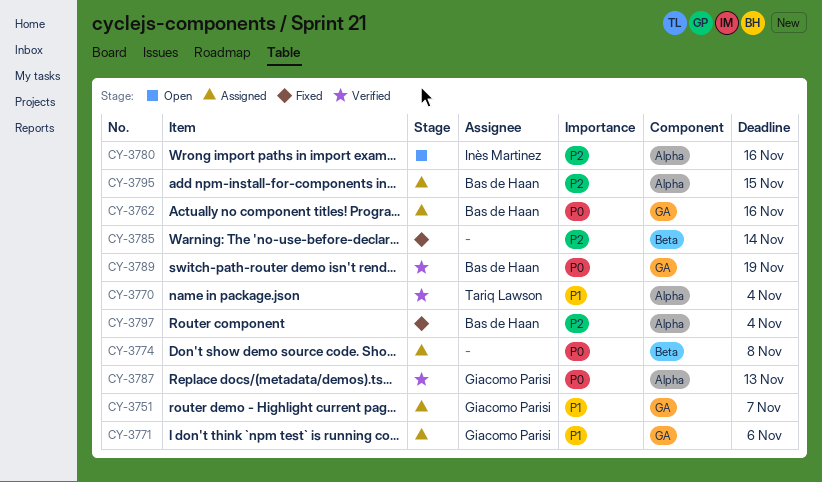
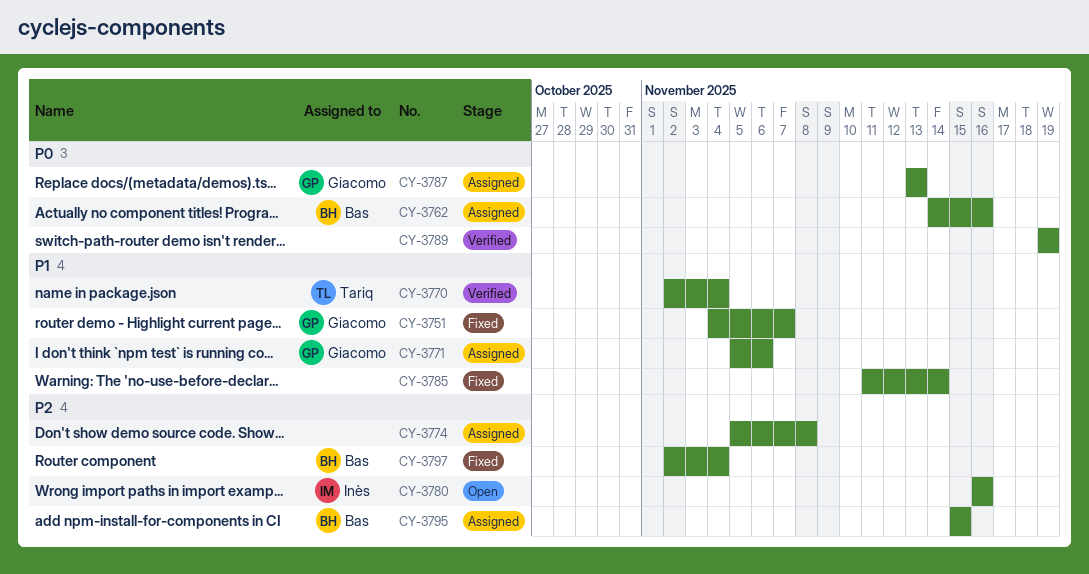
CY-3751, status: Assigned -> Fixed
CY-3774, priority: P0 -> P2
CY-3785, priority: P2 -> P1
CY-3787, status: Verified -> Assigned
CY-3789, owner: Bas de Haan -> none

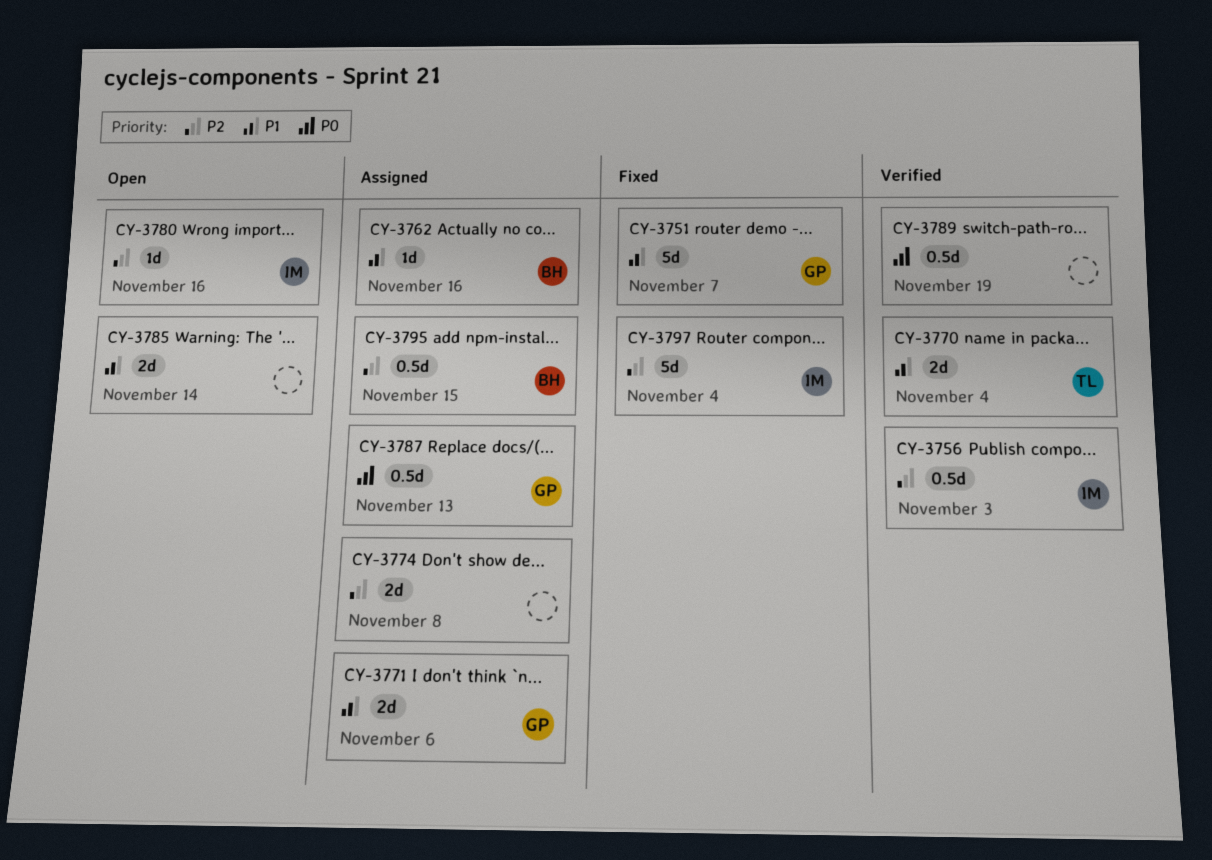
CY-3756: none -> present
CY-3762, priority: P0 -> P1
CY-3785, status: Fixed -> Open
CY-3797, owner: Bas -> Inès

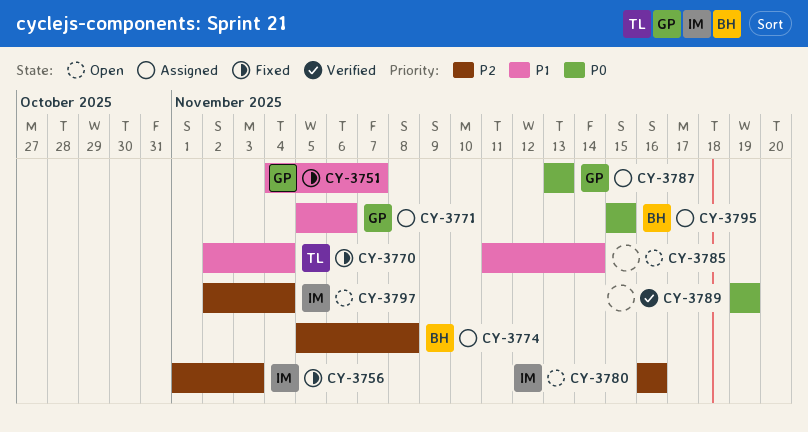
CY-3756, status: Verified -> Fixed
CY-3762: present -> none
CY-3770, status: Verified -> Fixed
CY-3774, owner: none -> BH
CY-3795, priority: P2 -> P0
CY-3797, status: Fixed -> Open

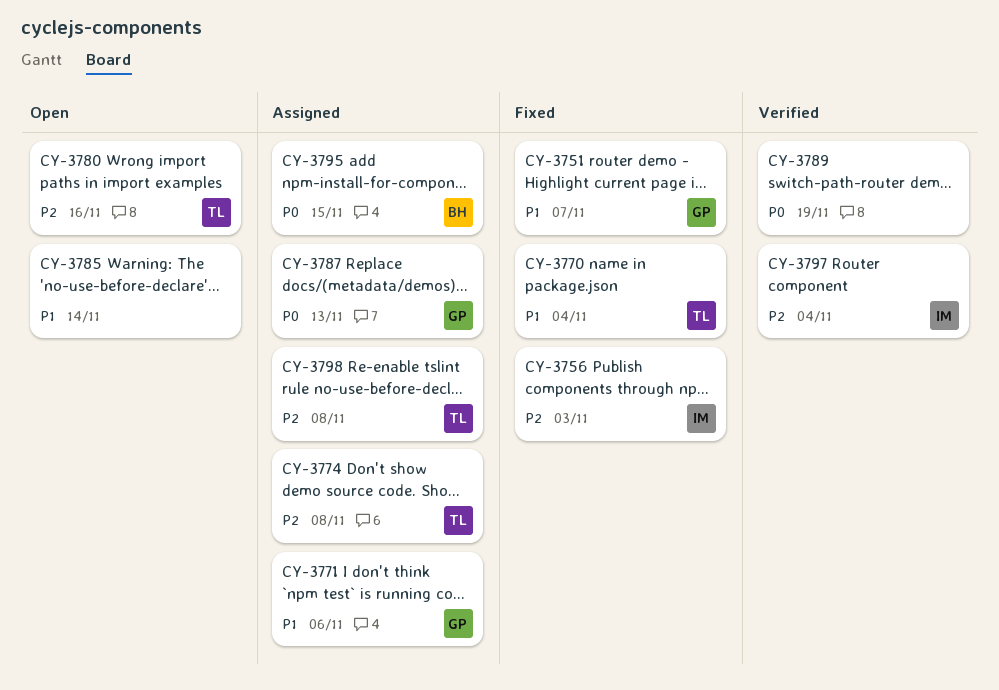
CY-3774, owner: BH -> TL
CY-3780, owner: IM -> TL
CY-3797, status: Open -> Verified
CY-3798: none -> present

